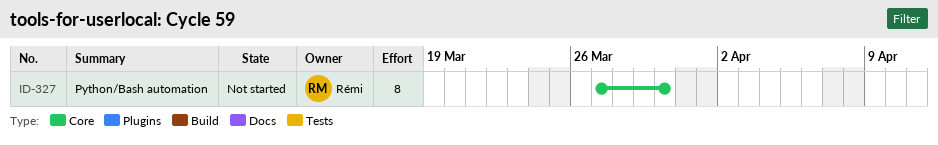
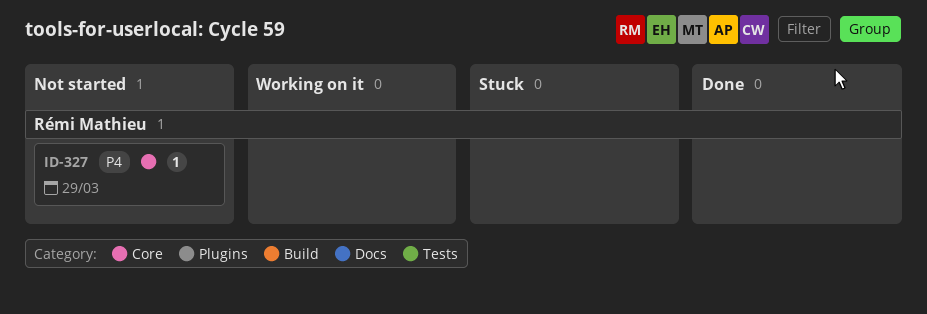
ID-327, estimate: 8 -> 1
ID-327, due: Mar 30 -> Mar 29

